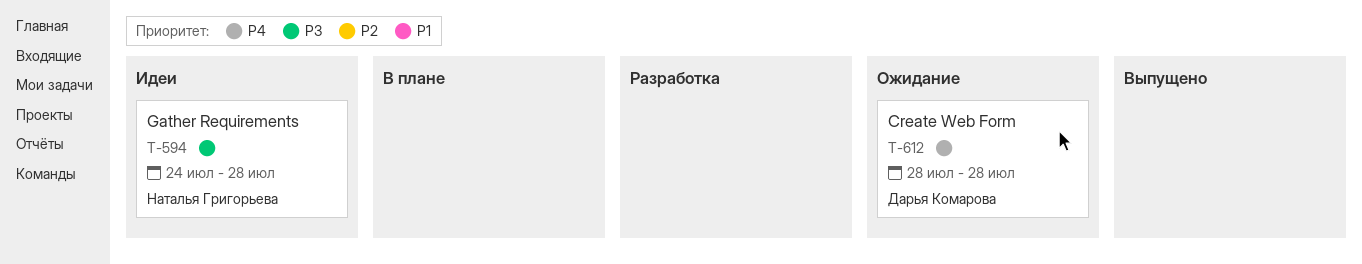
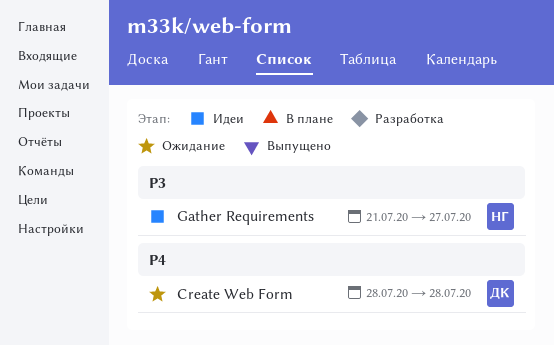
Gather Requirements, start: Jul 24 -> Jul 21
Gather Requirements, due: Jul 28 -> Jul 27

